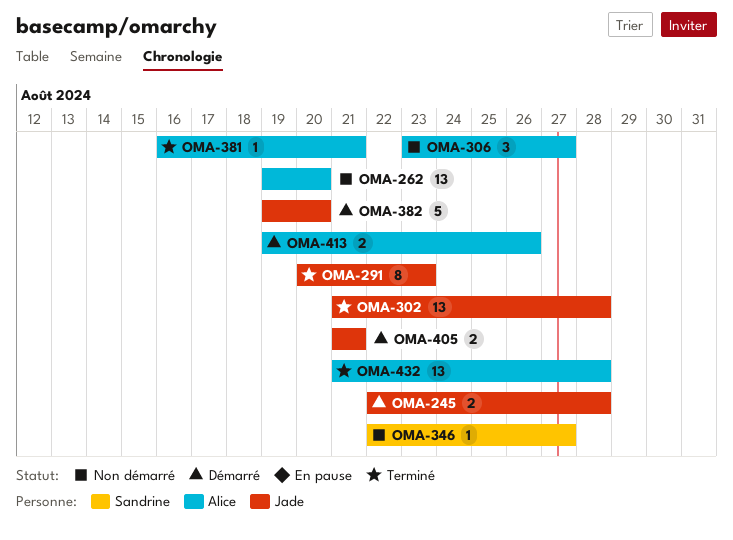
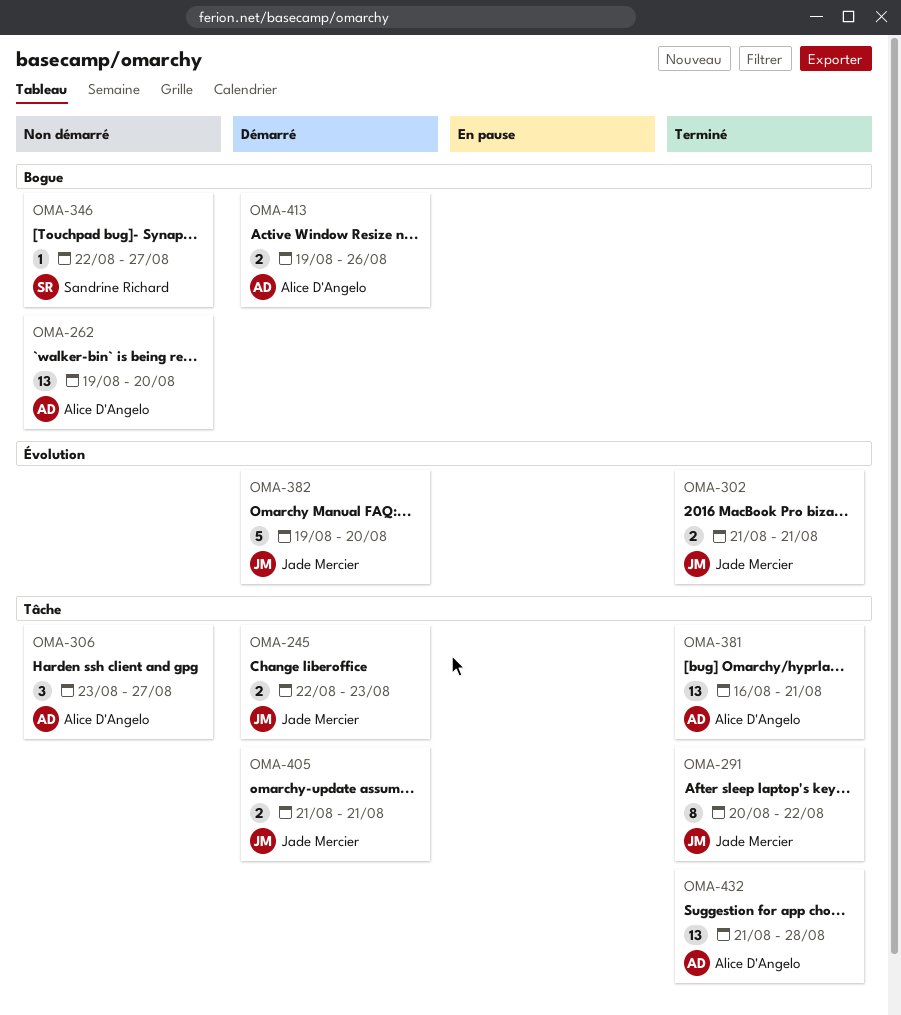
OMA-245, due: Aug 28 -> Aug 23
OMA-291, due: Aug 23 -> Aug 22
OMA-302, estimate: 13 -> 2
OMA-302, due: Aug 28 -> Aug 21
OMA-381, estimate: 1 -> 13

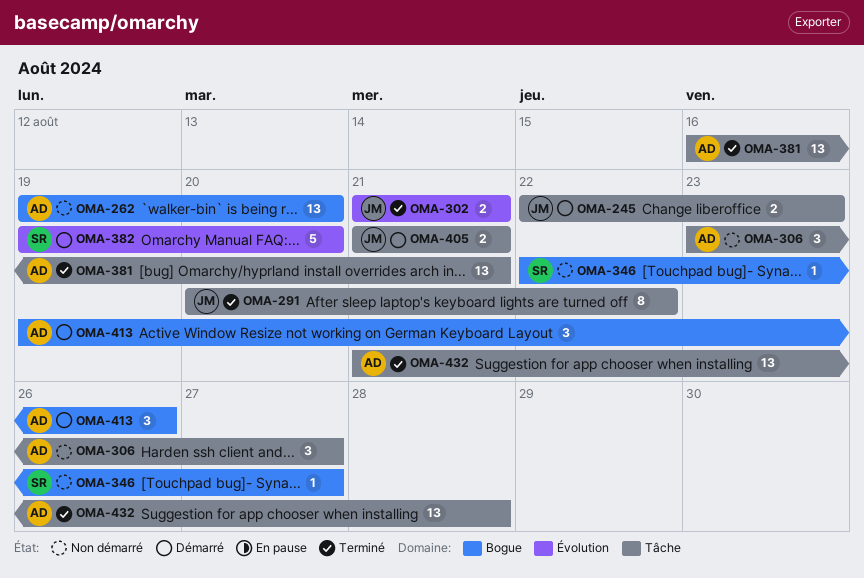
OMA-382, owner: Jade Mercier -> Sandrine Richard
OMA-413, estimate: 2 -> 3

